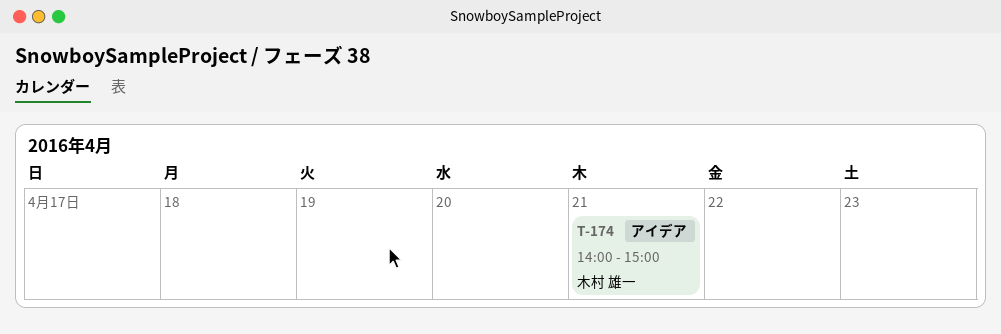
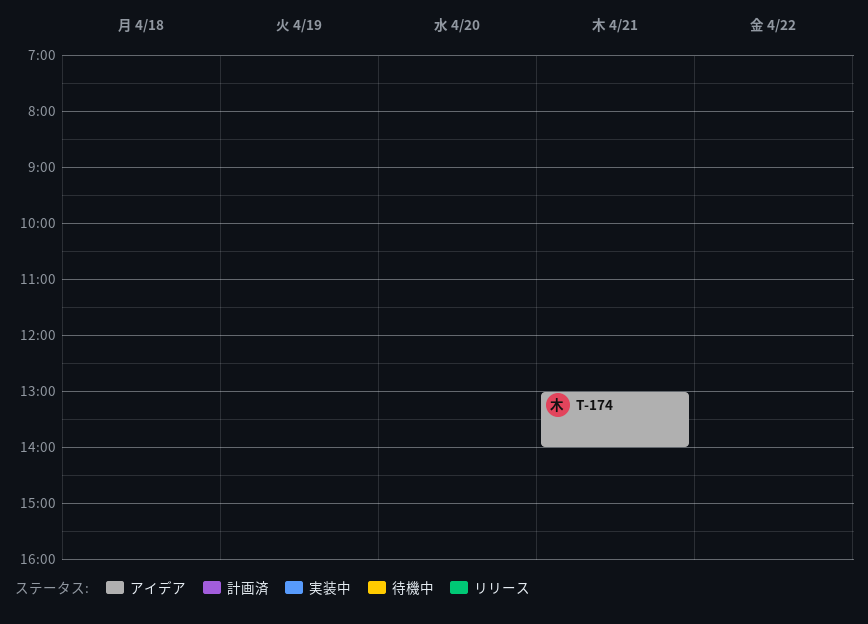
T-174, begins: 14:00 -> 13:00
T-174, ends: 15:00 -> 14:00

